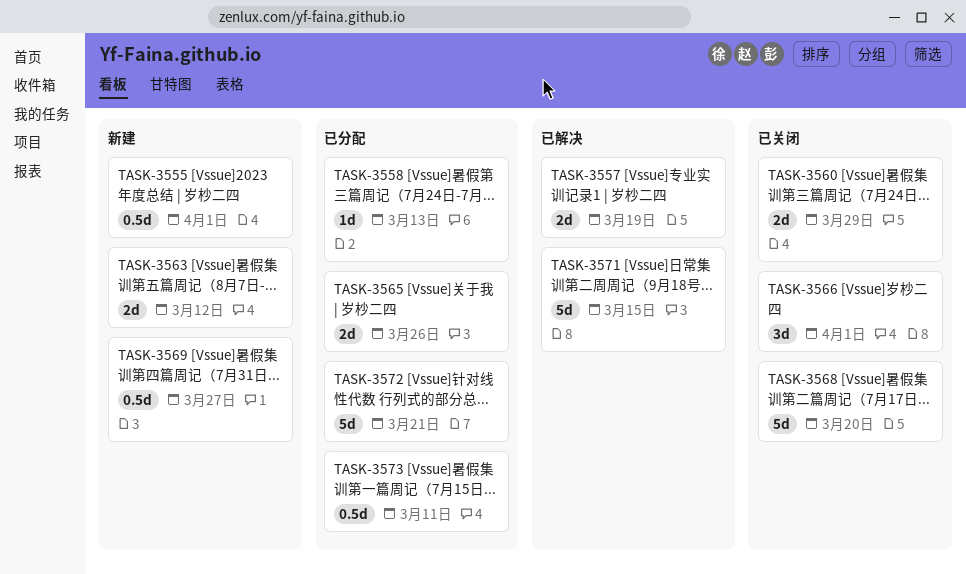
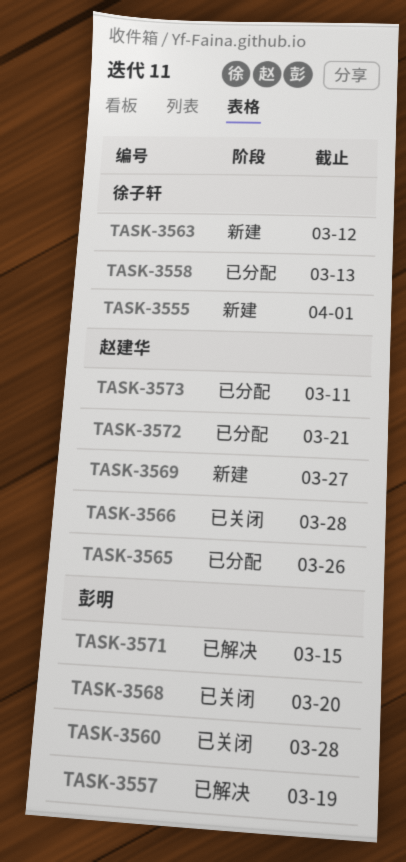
TASK-3560, due: Mar 29 -> Mar 28
TASK-3566, due: Apr 1 -> Mar 28

